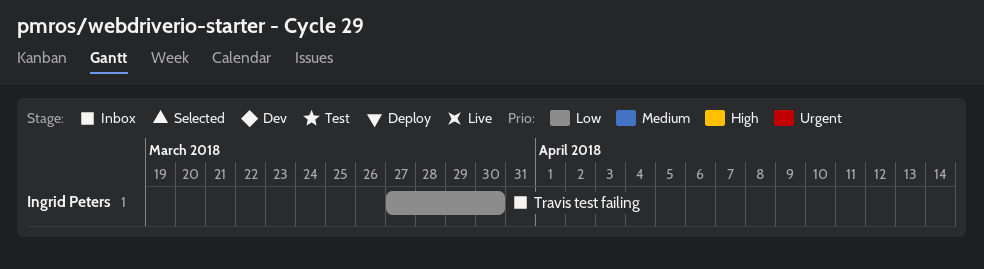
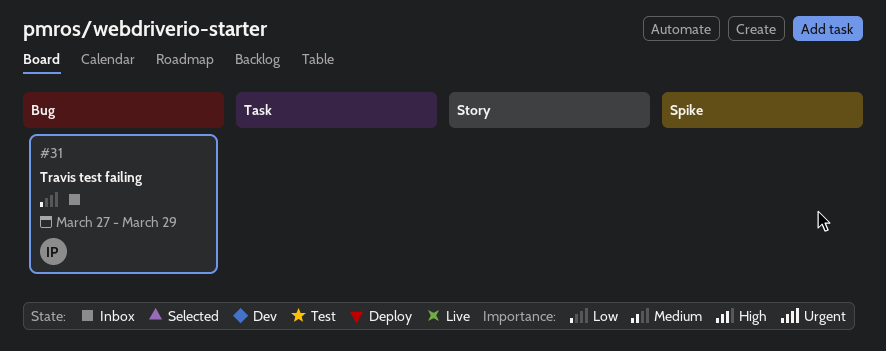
Travis test failing, due: Mar 30 -> Mar 29

